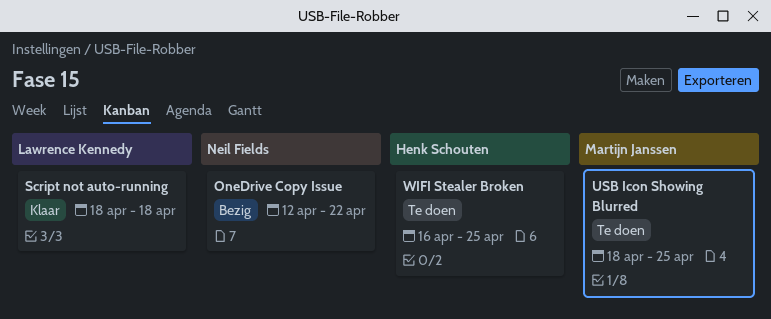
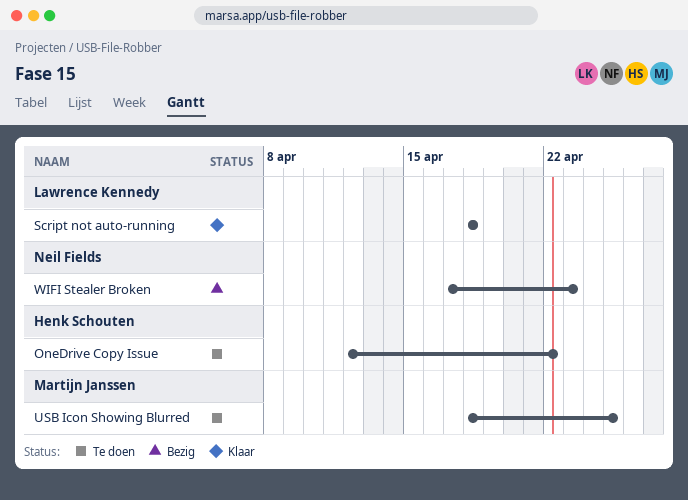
OneDrive Copy Issue, status: Bezig -> Te doen
OneDrive Copy Issue, owner: Neil Fields -> Henk Schouten
WIFI Stealer Broken, status: Te doen -> Bezig
WIFI Stealer Broken, owner: Henk Schouten -> Neil Fields
WIFI Stealer Broken, start: Apr 16 -> Apr 17
WIFI Stealer Broken, due: Apr 25 -> Apr 23

